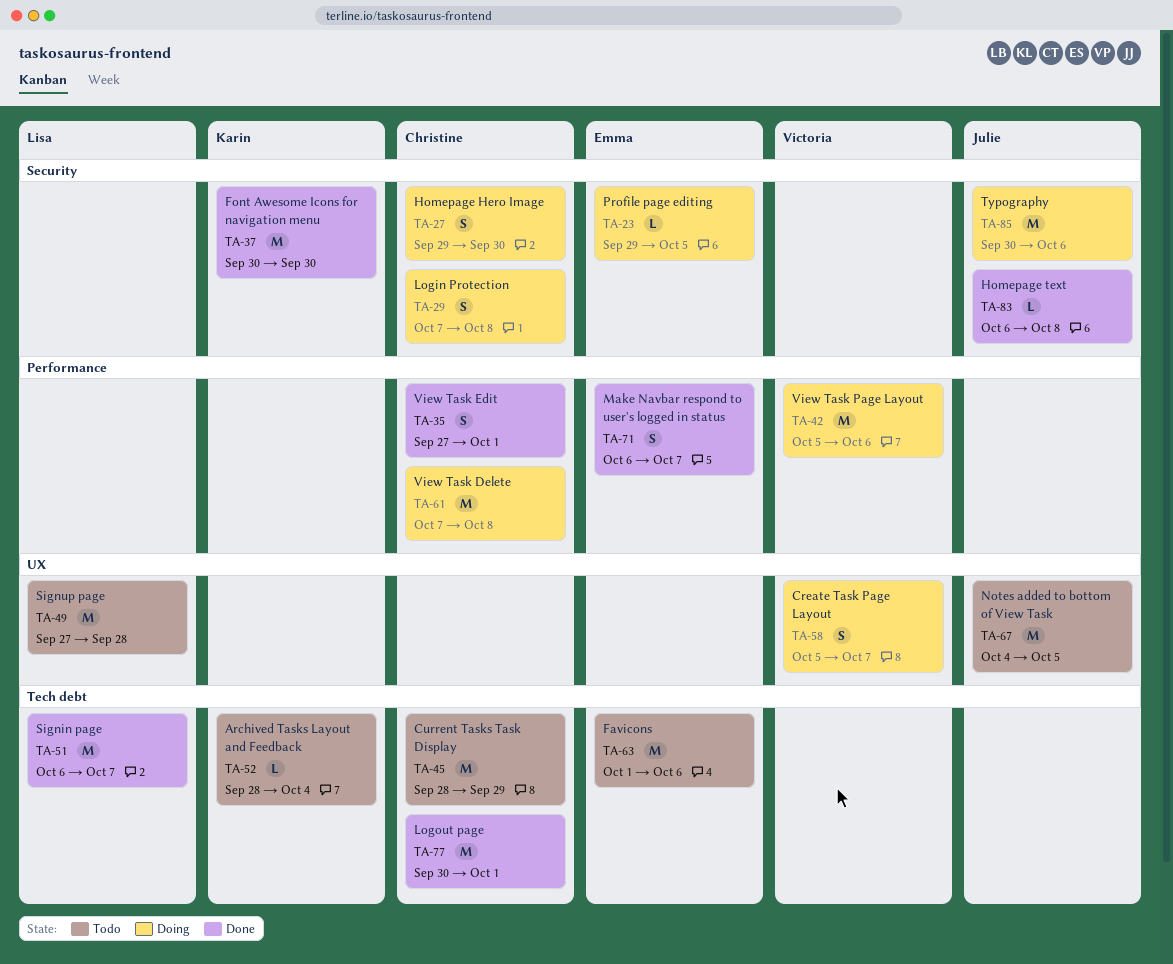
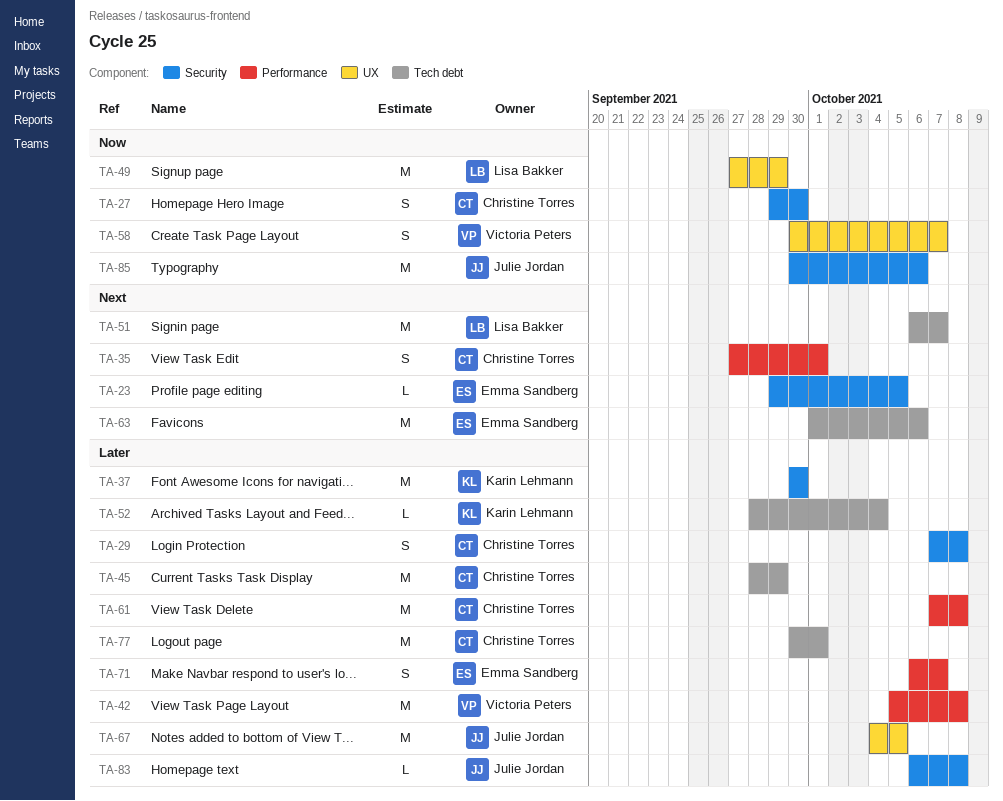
TA-42, due: Oct 6 -> Oct 8
TA-49, due: Sep 28 -> Sep 29
TA-58, start: Oct 5 -> Sep 30

